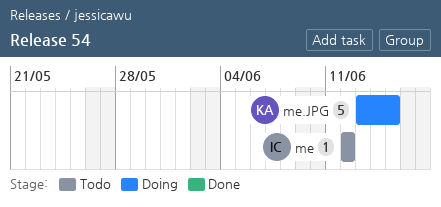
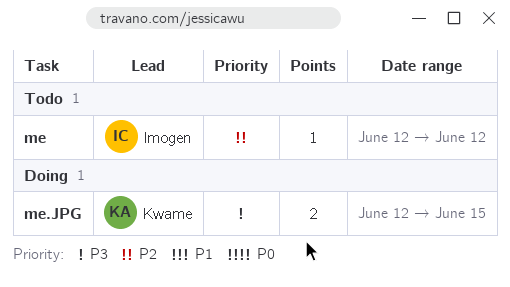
me.JPG, estimate: 5 -> 2
me.JPG, start: Jun 13 -> Jun 12

